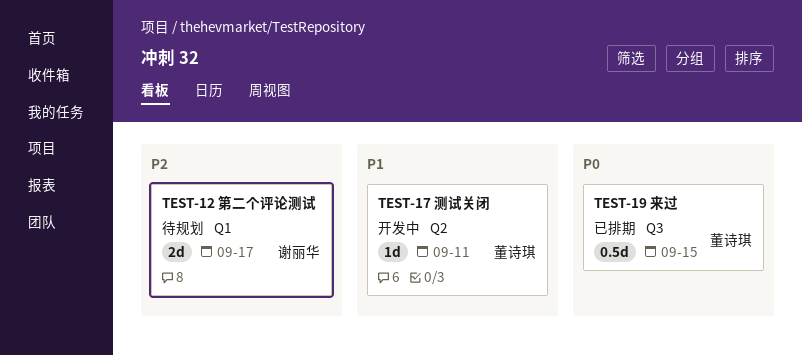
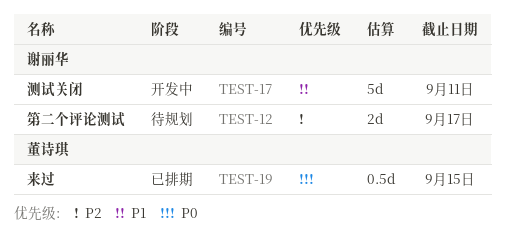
TEST-17, owner: 董诗琪 -> 谢丽华
TEST-17, estimate: 1d -> 5d

